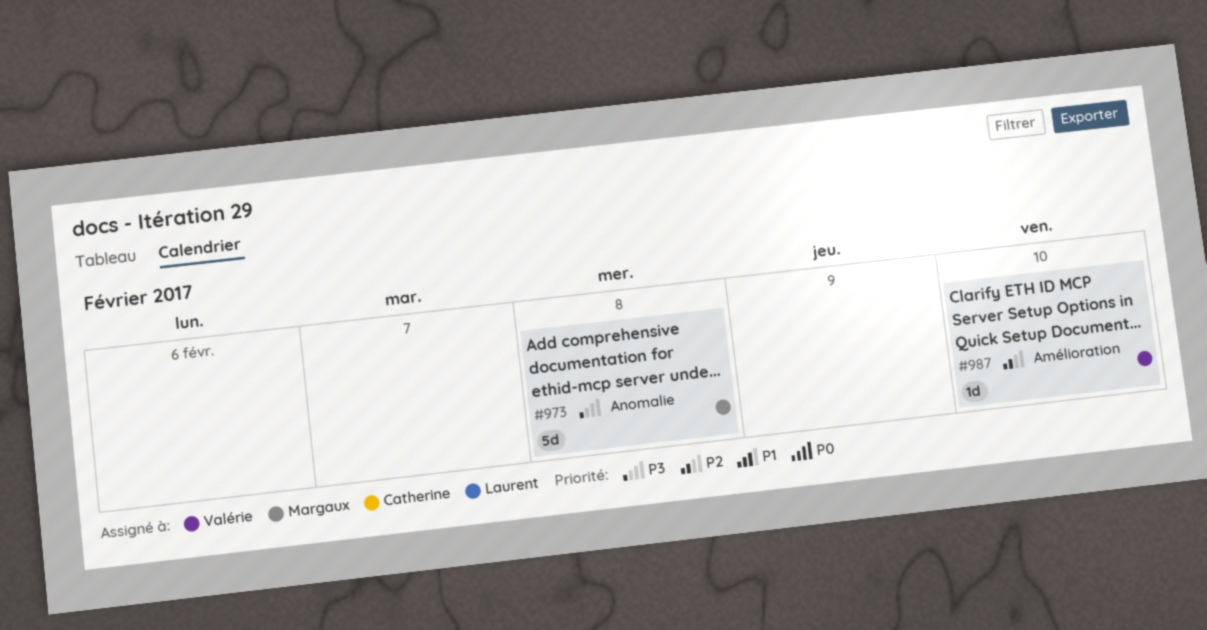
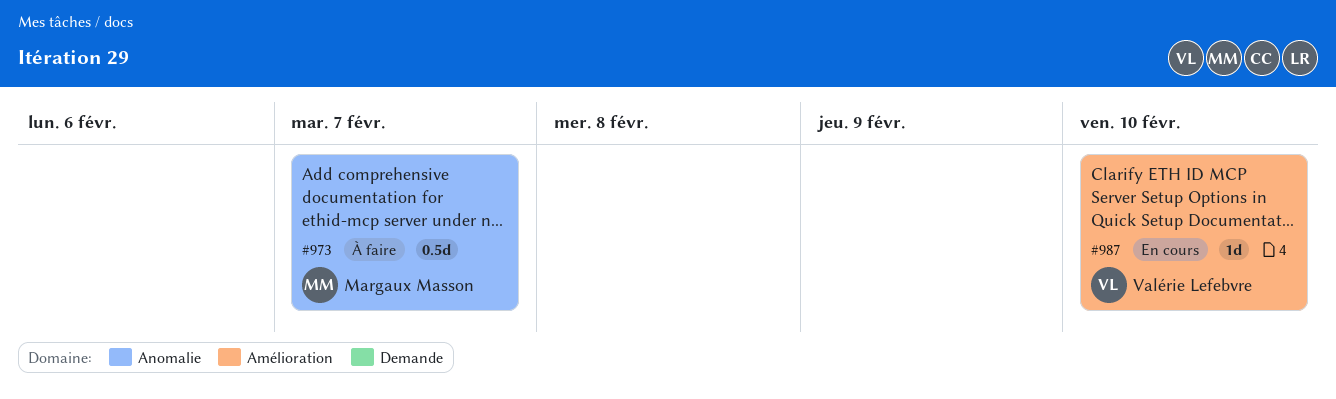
#973, estimate: 5d -> 0.5d
#973, due: Feb 8 -> Feb 7

